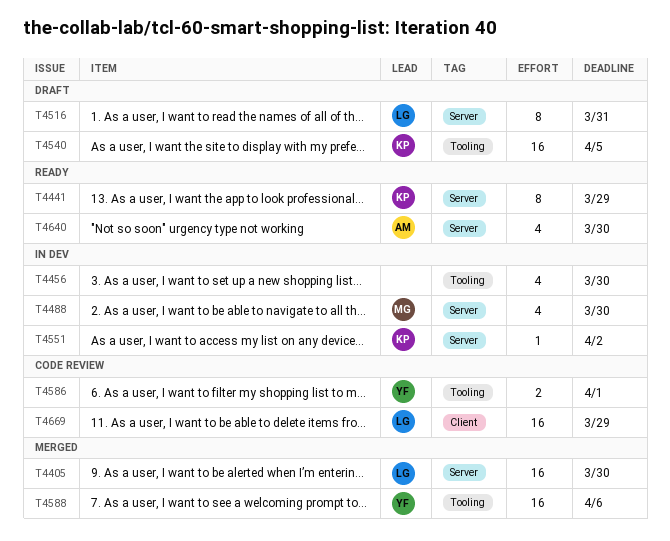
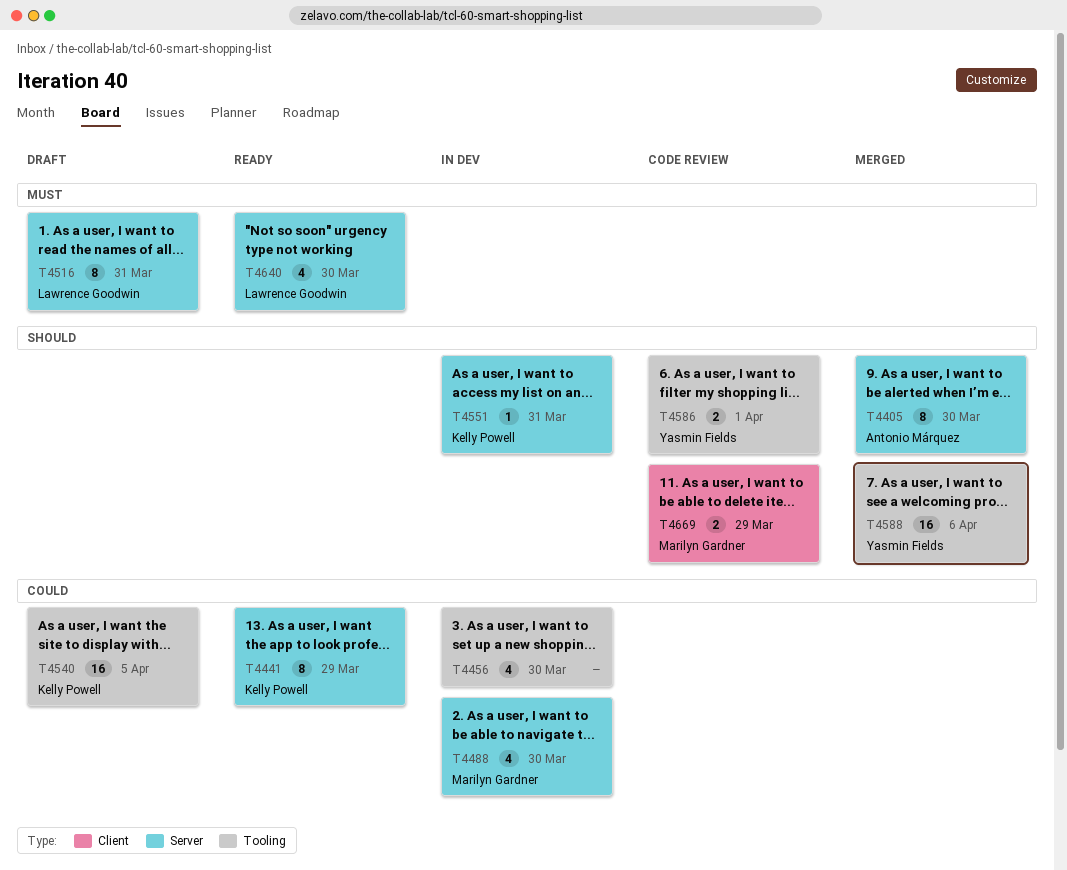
T4405, owner: Lawrence Goodwin -> Antonio Márquez
T4405, estimate: 16 -> 8
T4551, due: Apr 2 -> Mar 31
T4640, owner: Antonio Márquez -> Lawrence Goodwin
T4669, owner: Lawrence Goodwin -> Marilyn Gardner
T4669, estimate: 16 -> 2

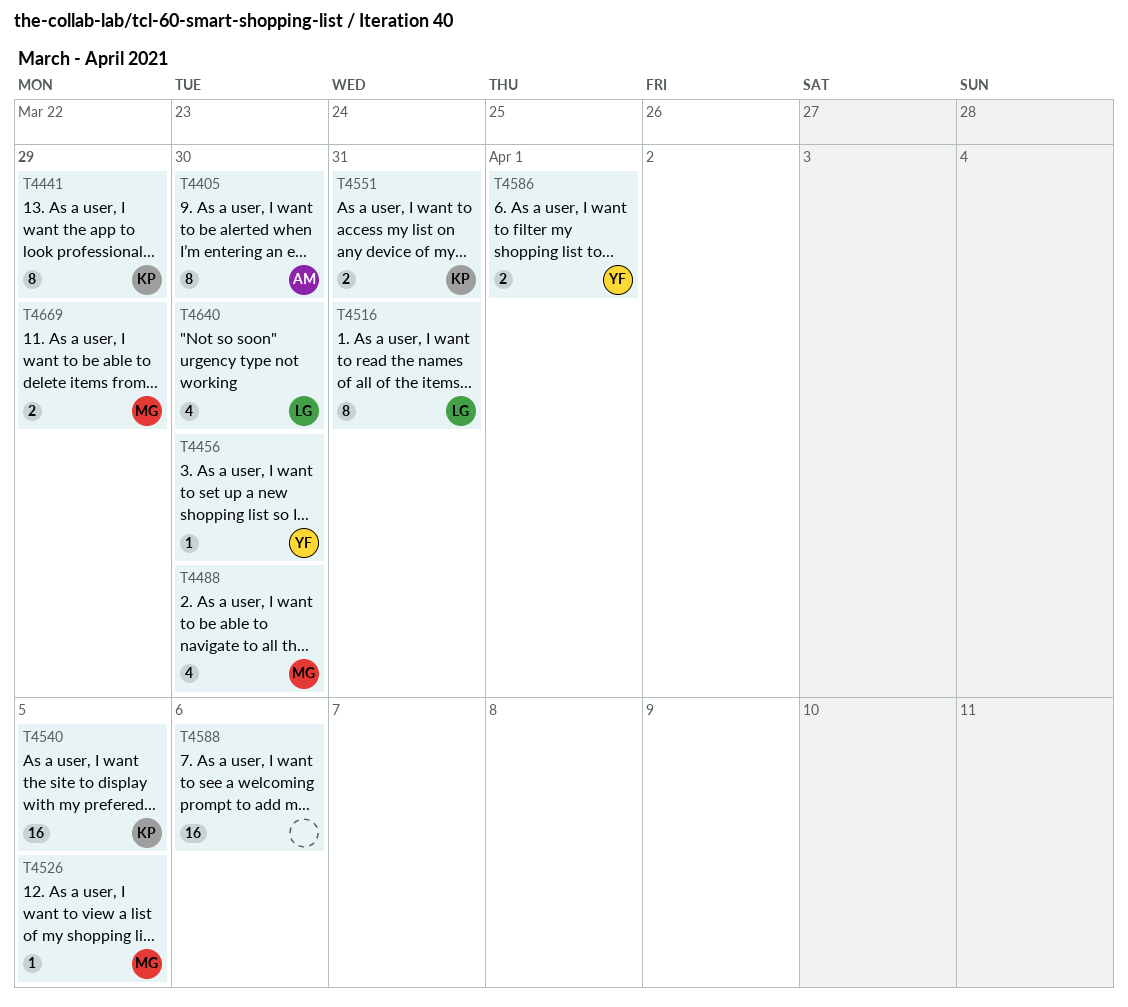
T4456, owner: none -> Yasmin Fields
T4456, estimate: 4 -> 1
T4526: none -> present
T4551, estimate: 1 -> 2
T4588, owner: Yasmin Fields -> none

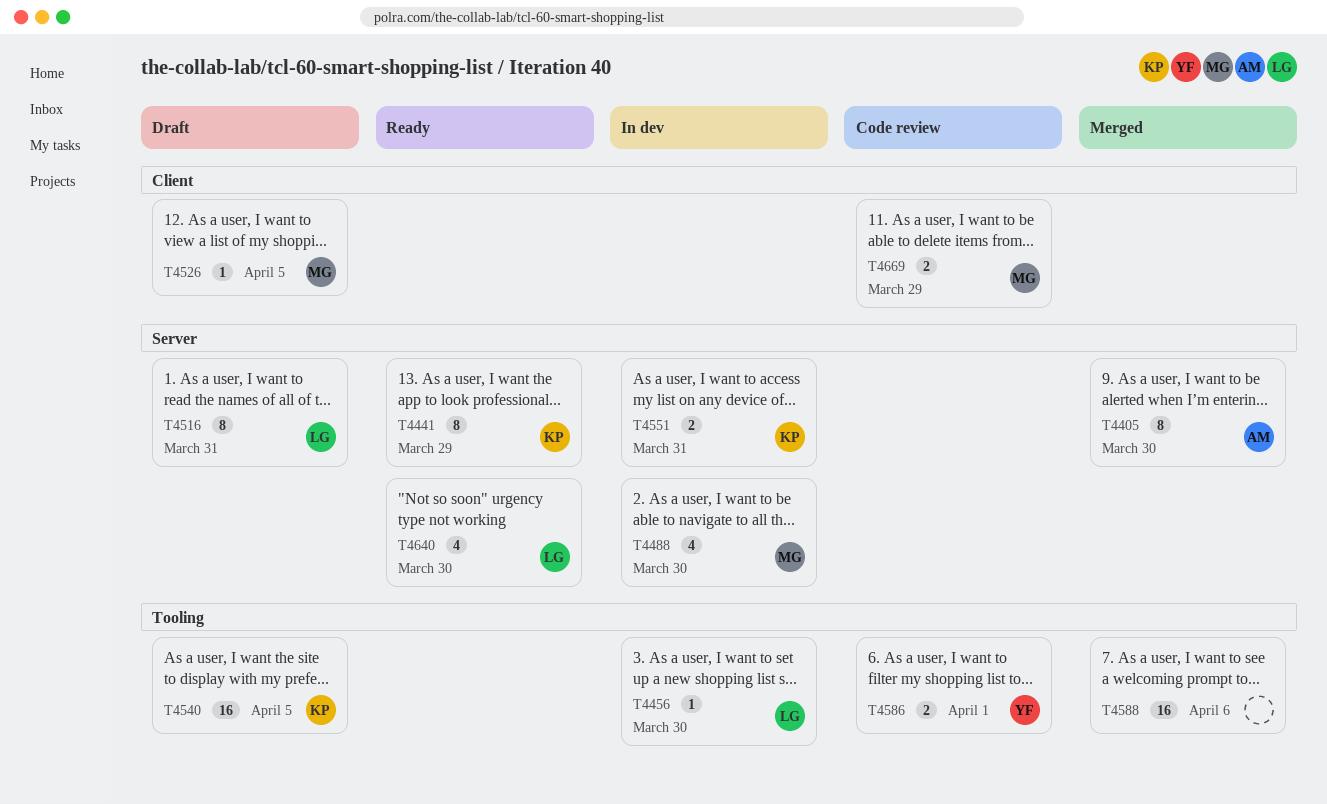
T4456, owner: YF -> LG

